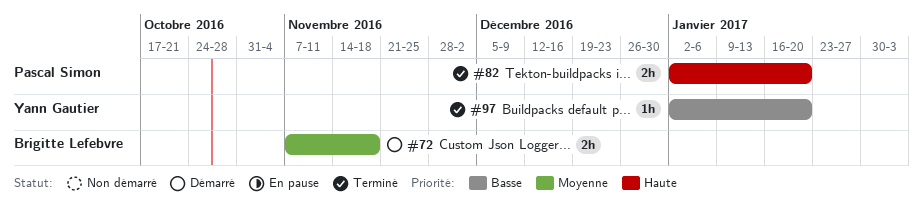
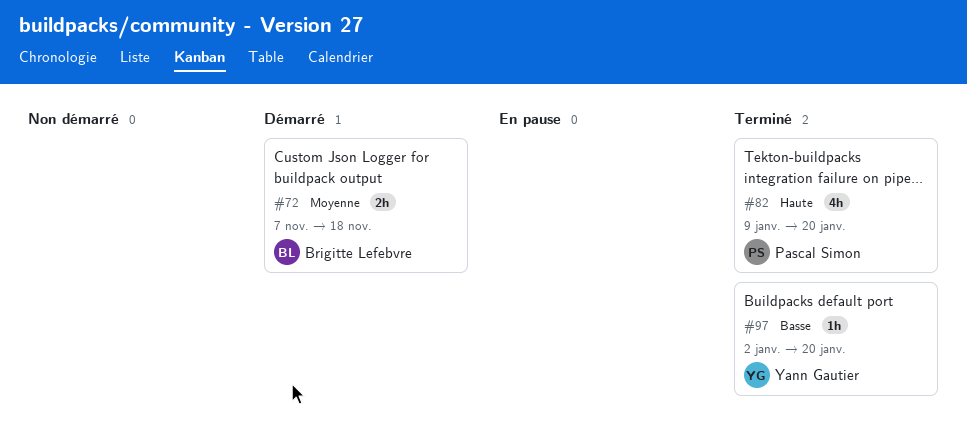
#82, estimate: 2h -> 4h
#82, start: Jan 2 -> Jan 9

